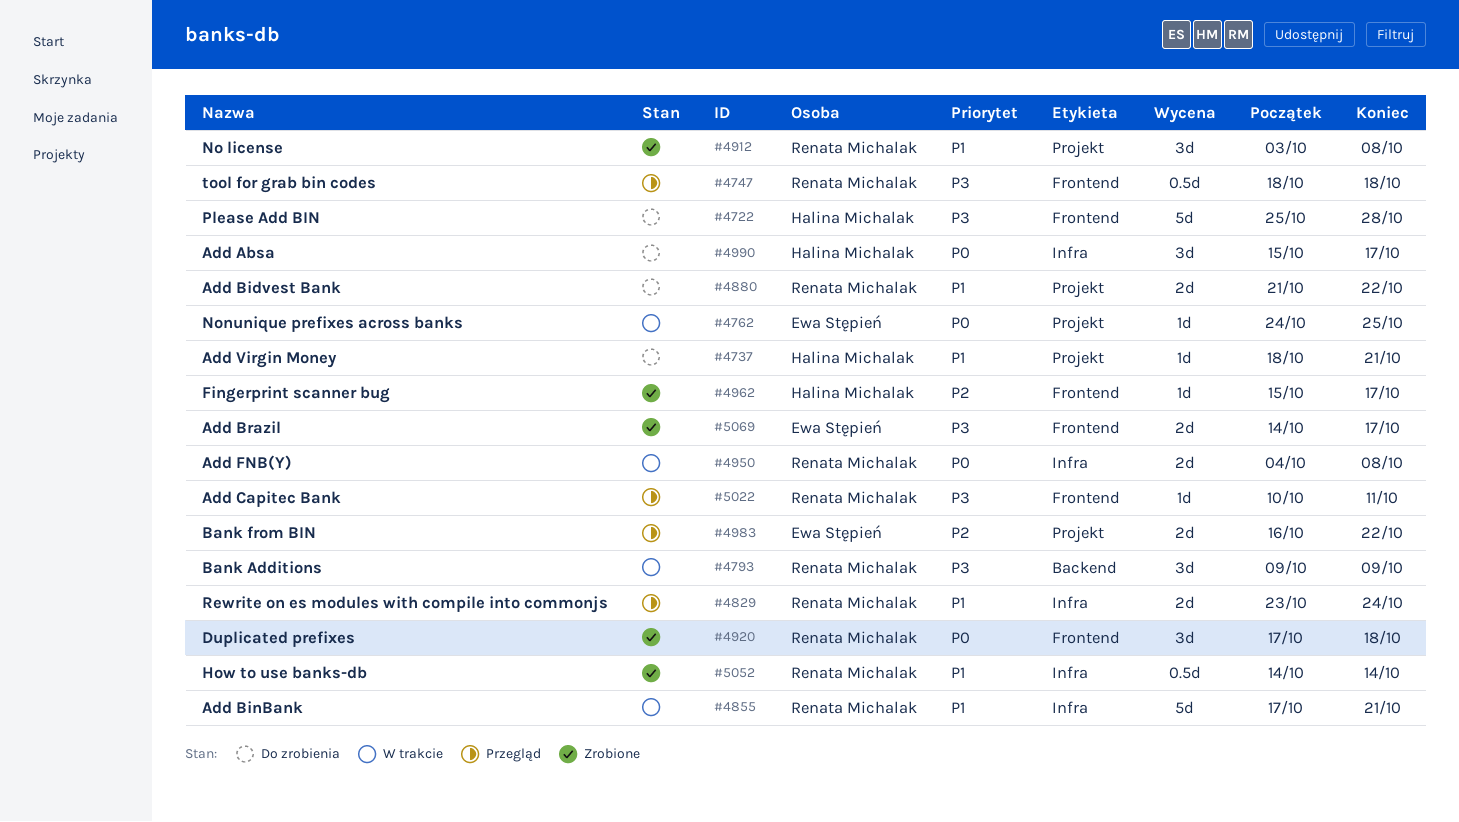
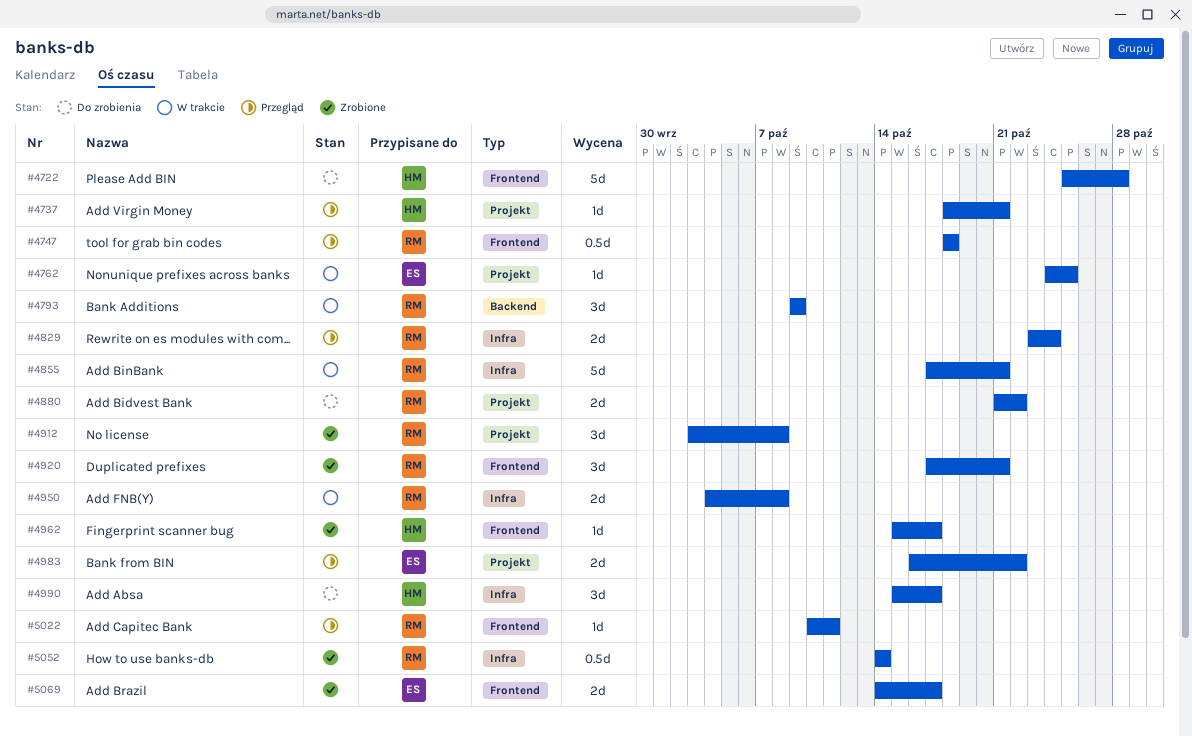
#4737, status: Do zrobienia -> Przegląd
#4920, due: Oct 18 -> Oct 21

